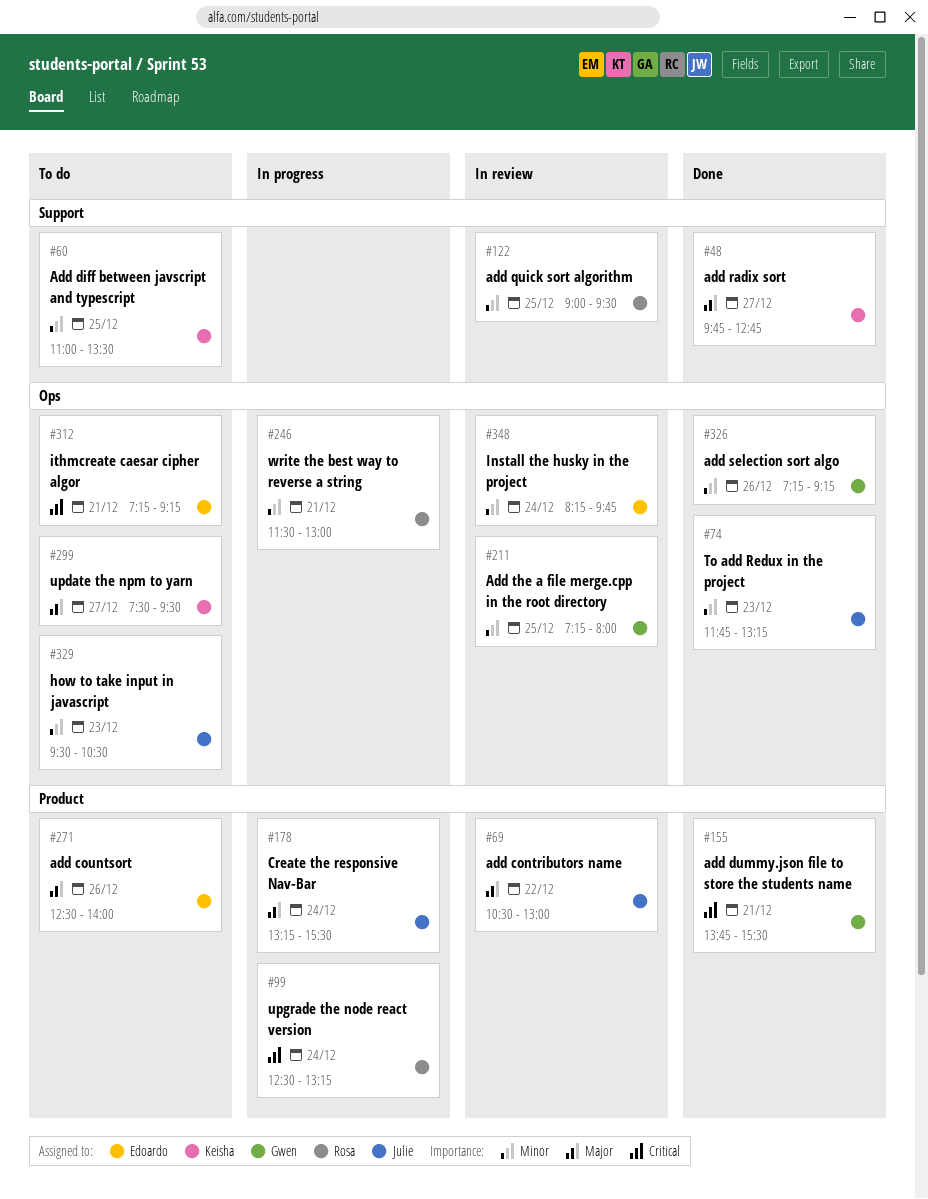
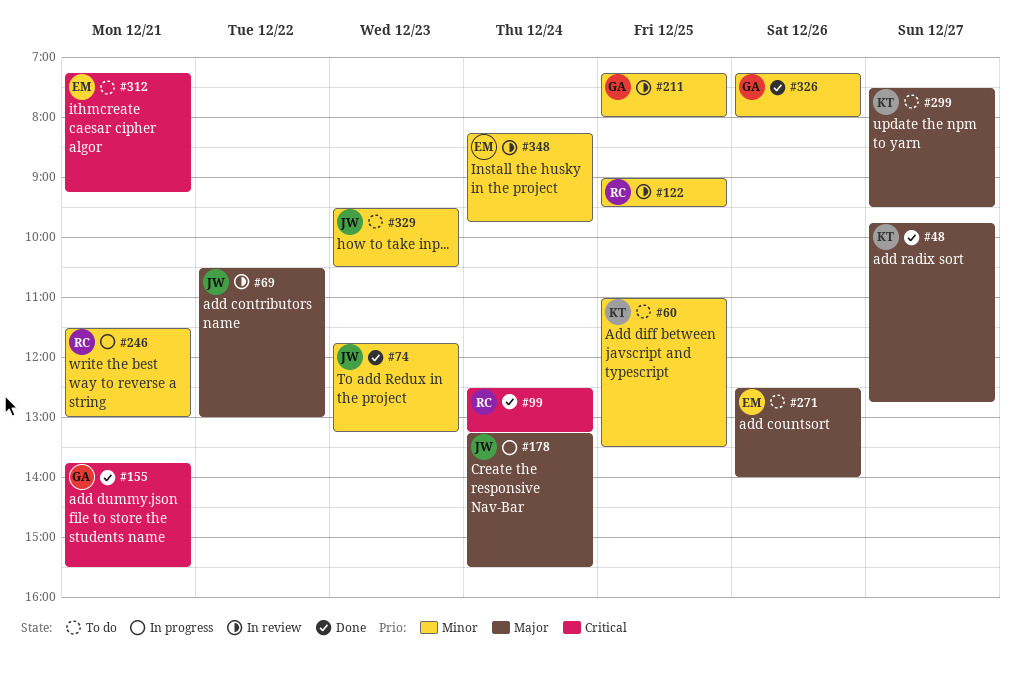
#99, status: In progress -> Done
#326, ends: 09:15 -> 08:00

